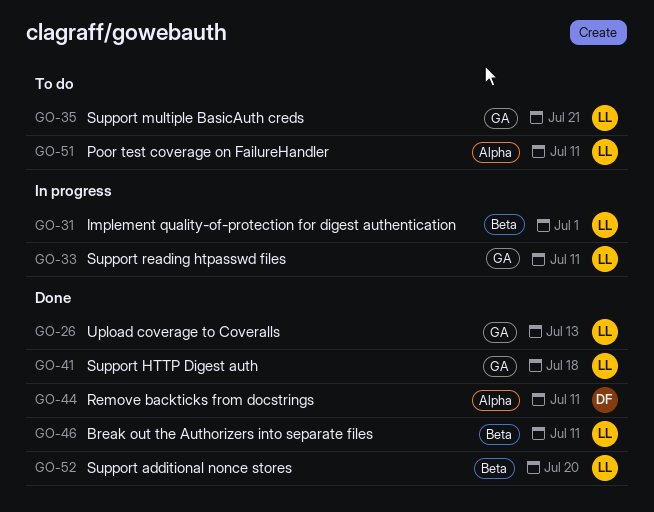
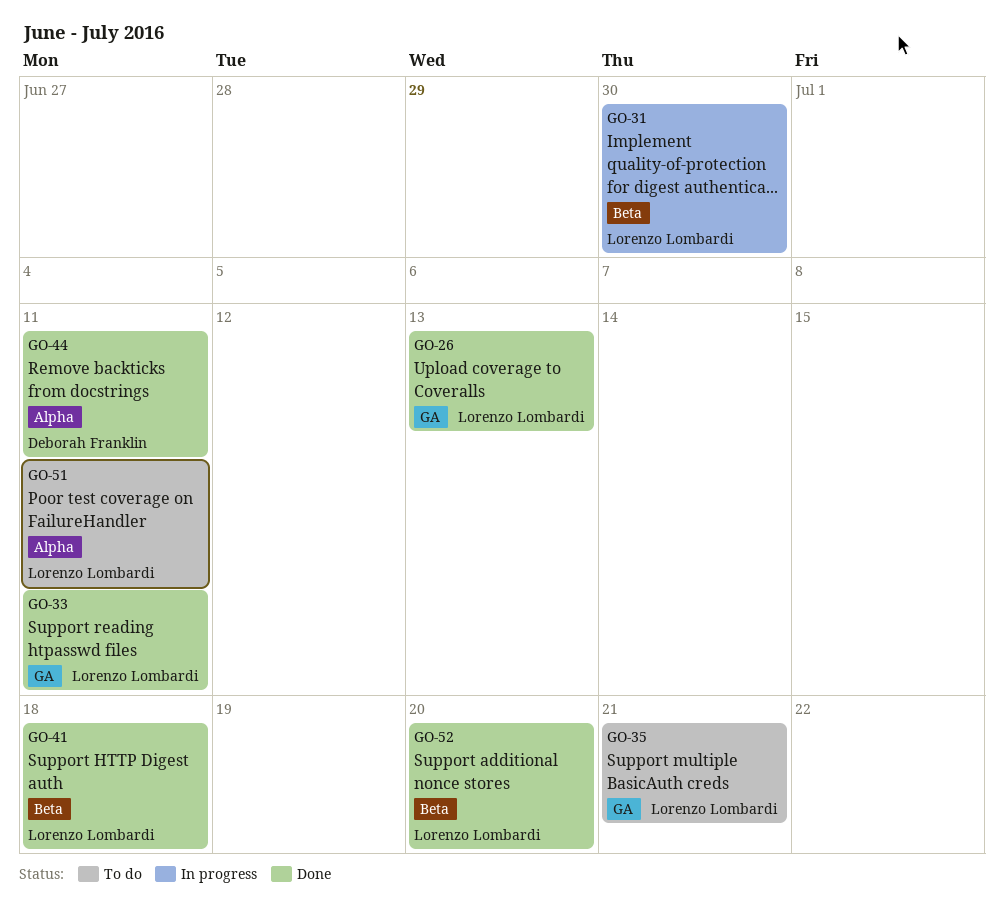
GO-31, due: Jul 1 -> Jun 30
GO-33, status: In progress -> Done
GO-41, label: GA -> Beta
GO-46: present -> none

